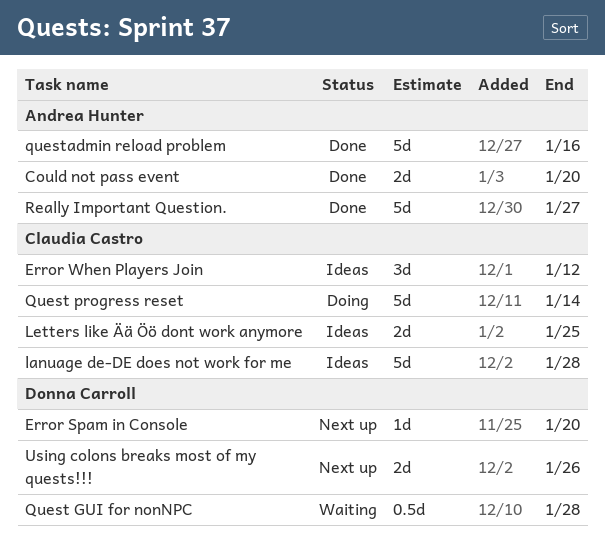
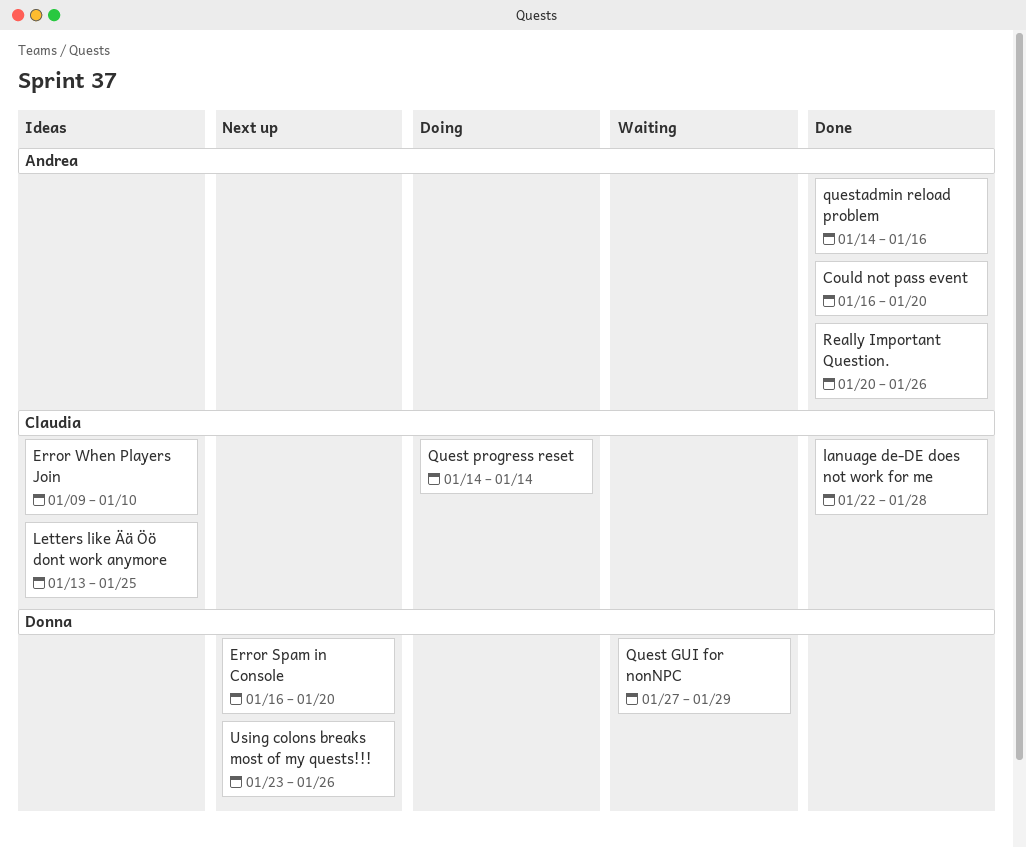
Error When Players Join, due: Jan 12 -> Jan 10
lanuage de-DE does not work for me, status: Ideas -> Done
Quest GUI for nonNPC, due: Jan 28 -> Jan 29
Really Important Question., due: Jan 27 -> Jan 26

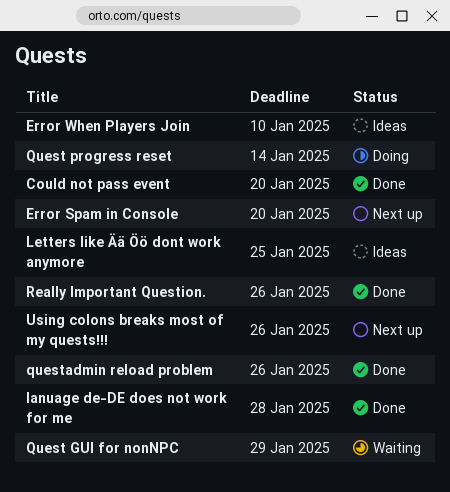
questadmin reload problem, due: Jan 16 -> Jan 26

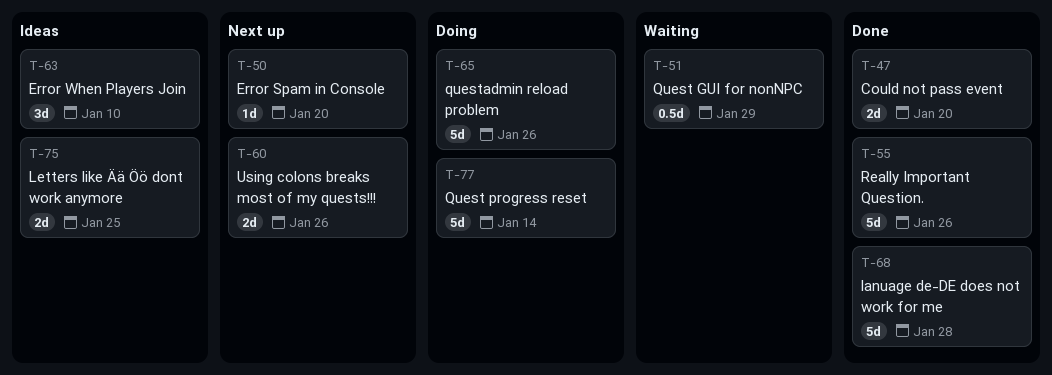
questadmin reload problem, status: Done -> Doing

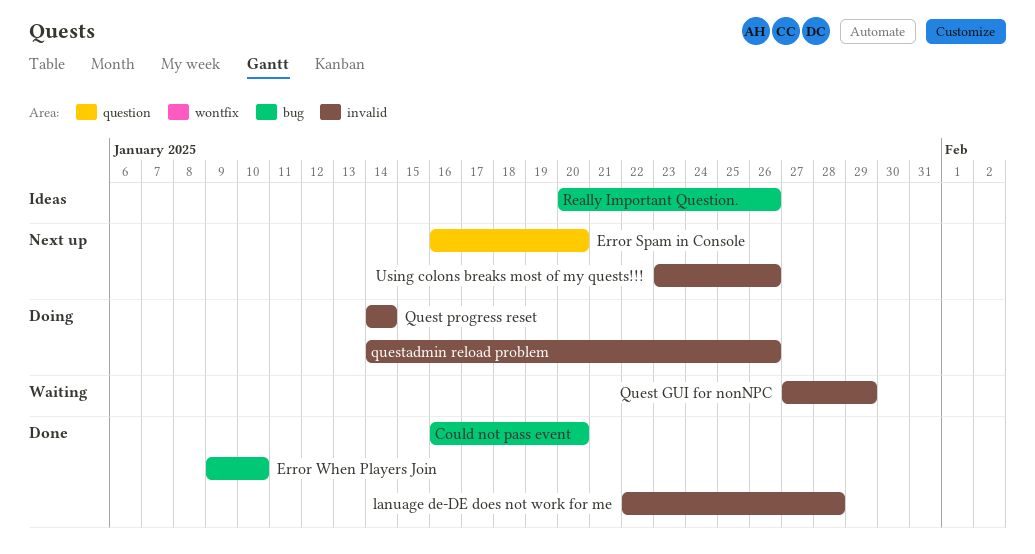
Error When Players Join, status: Ideas -> Done
Letters like Ää Öö dont work anymore: present -> none
Really Important Question., status: Done -> Ideas

